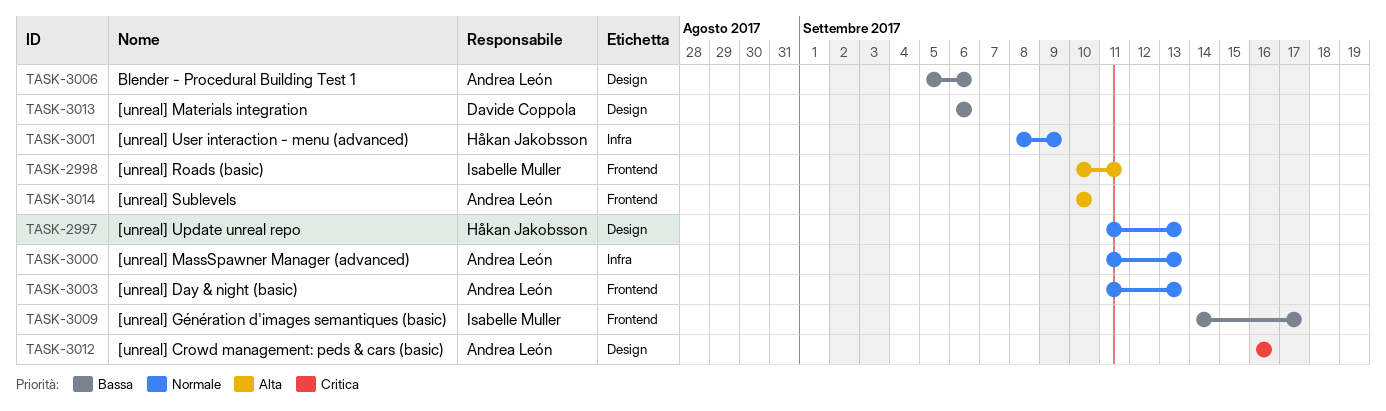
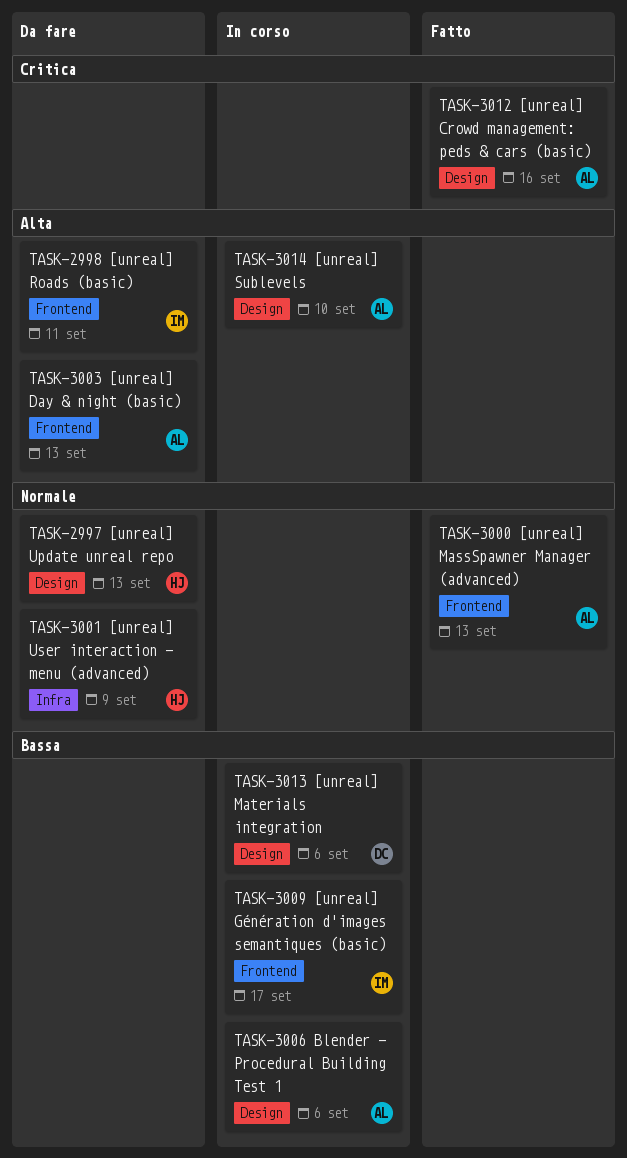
TASK-3000, label: Infra -> Frontend
TASK-3003, priority: Normale -> Alta
TASK-3014, label: Frontend -> Design

